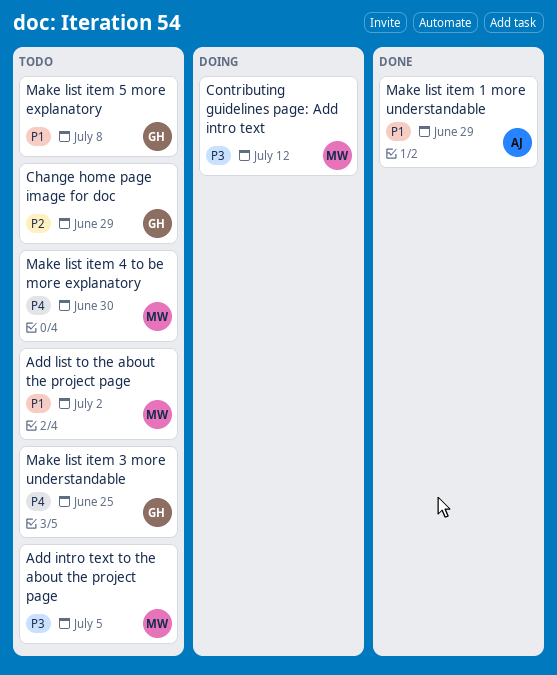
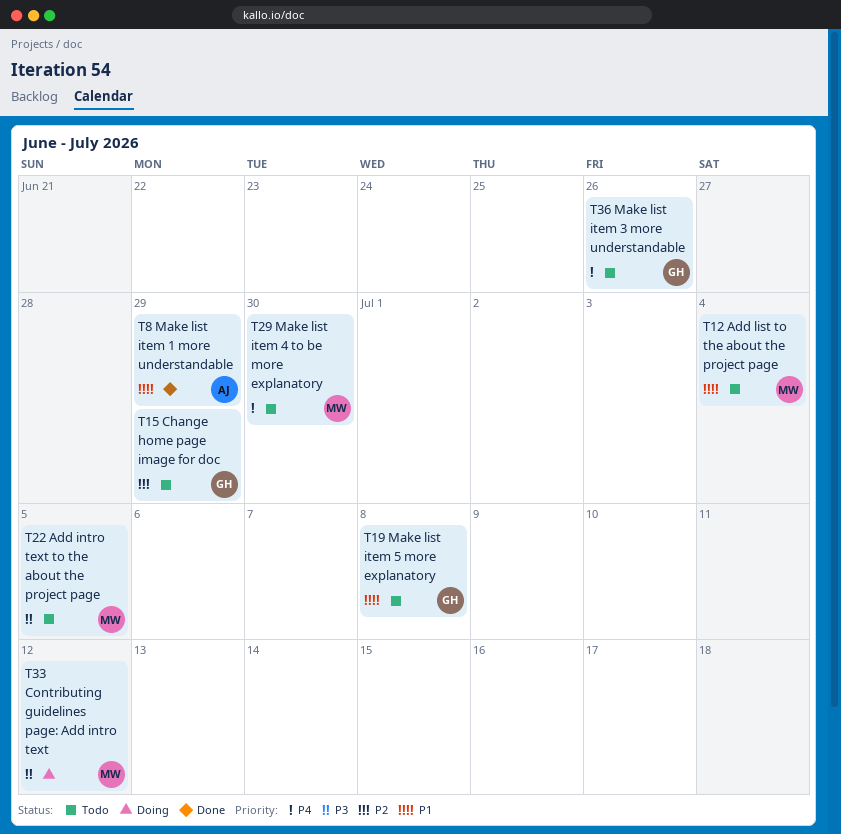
Add list to the about the project page, due: Jul 2 -> Jul 4
Make list item 3 more understandable, due: Jun 25 -> Jun 26

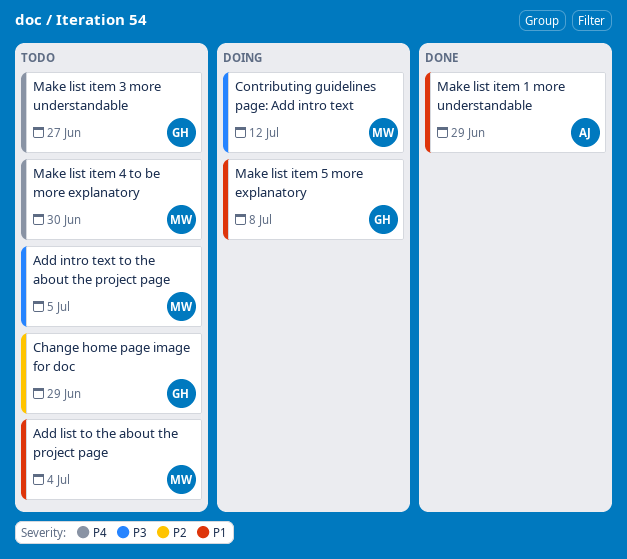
Make list item 3 more understandable, due: Jun 26 -> Jun 27
Make list item 5 more explanatory, status: Todo -> Doing

